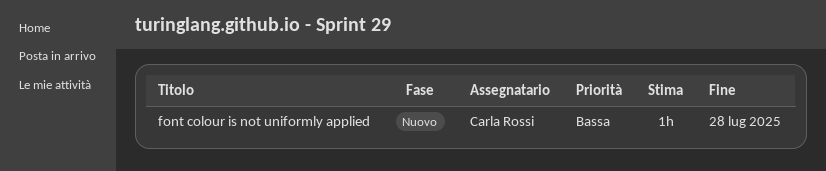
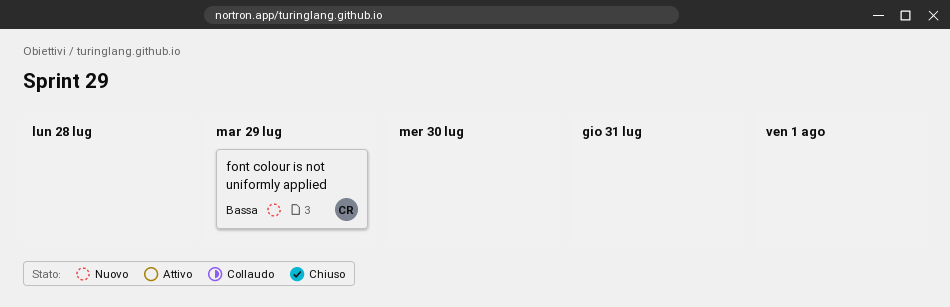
font colour is not uniformly applied, due: Jul 28 -> Jul 29

